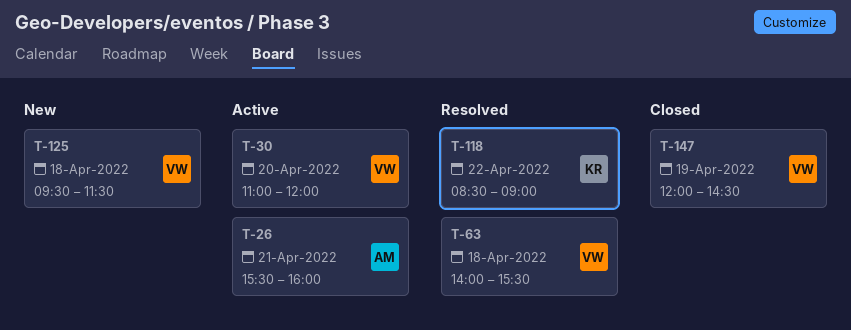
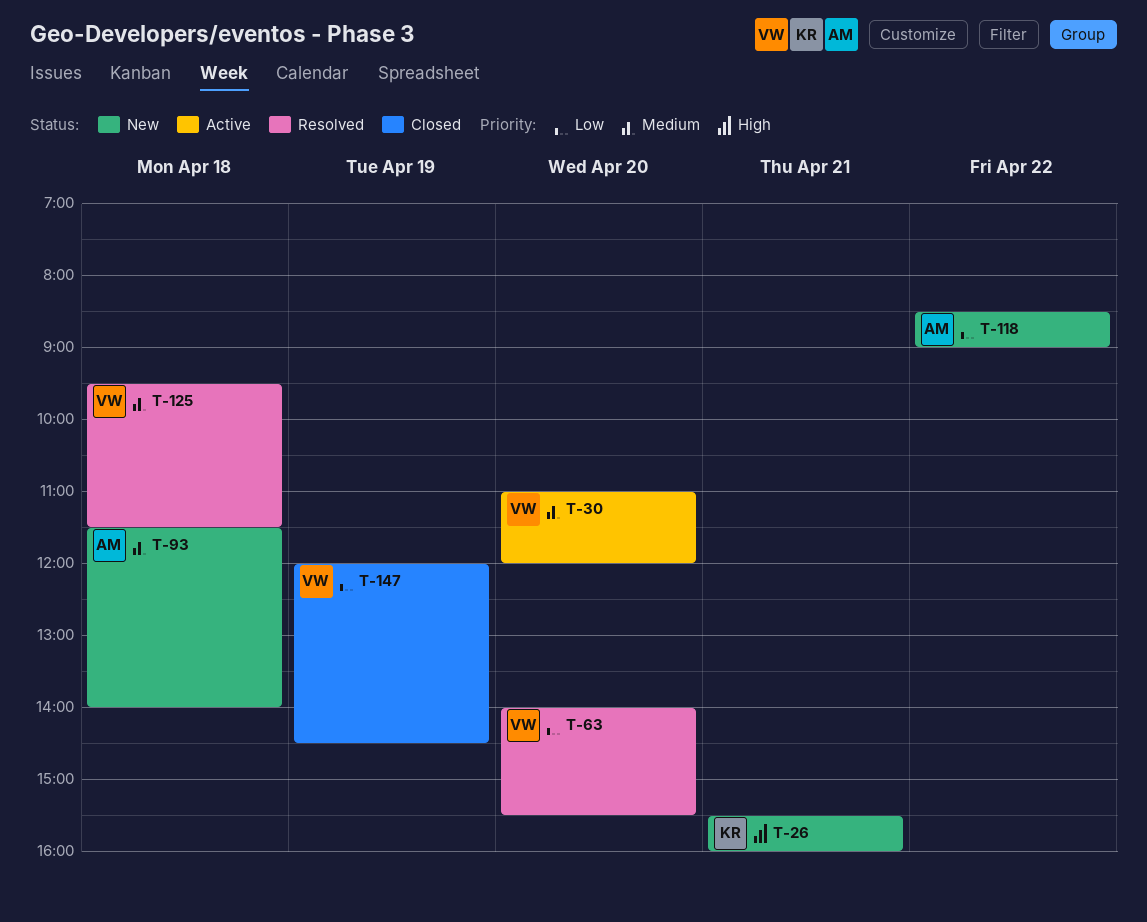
T-26, status: Active -> New
T-26, owner: AM -> KR
T-63, day: Apr 18 -> Apr 20
T-93: none -> present
T-118, status: Resolved -> New
T-118, owner: KR -> AM
T-125, status: New -> Resolved

